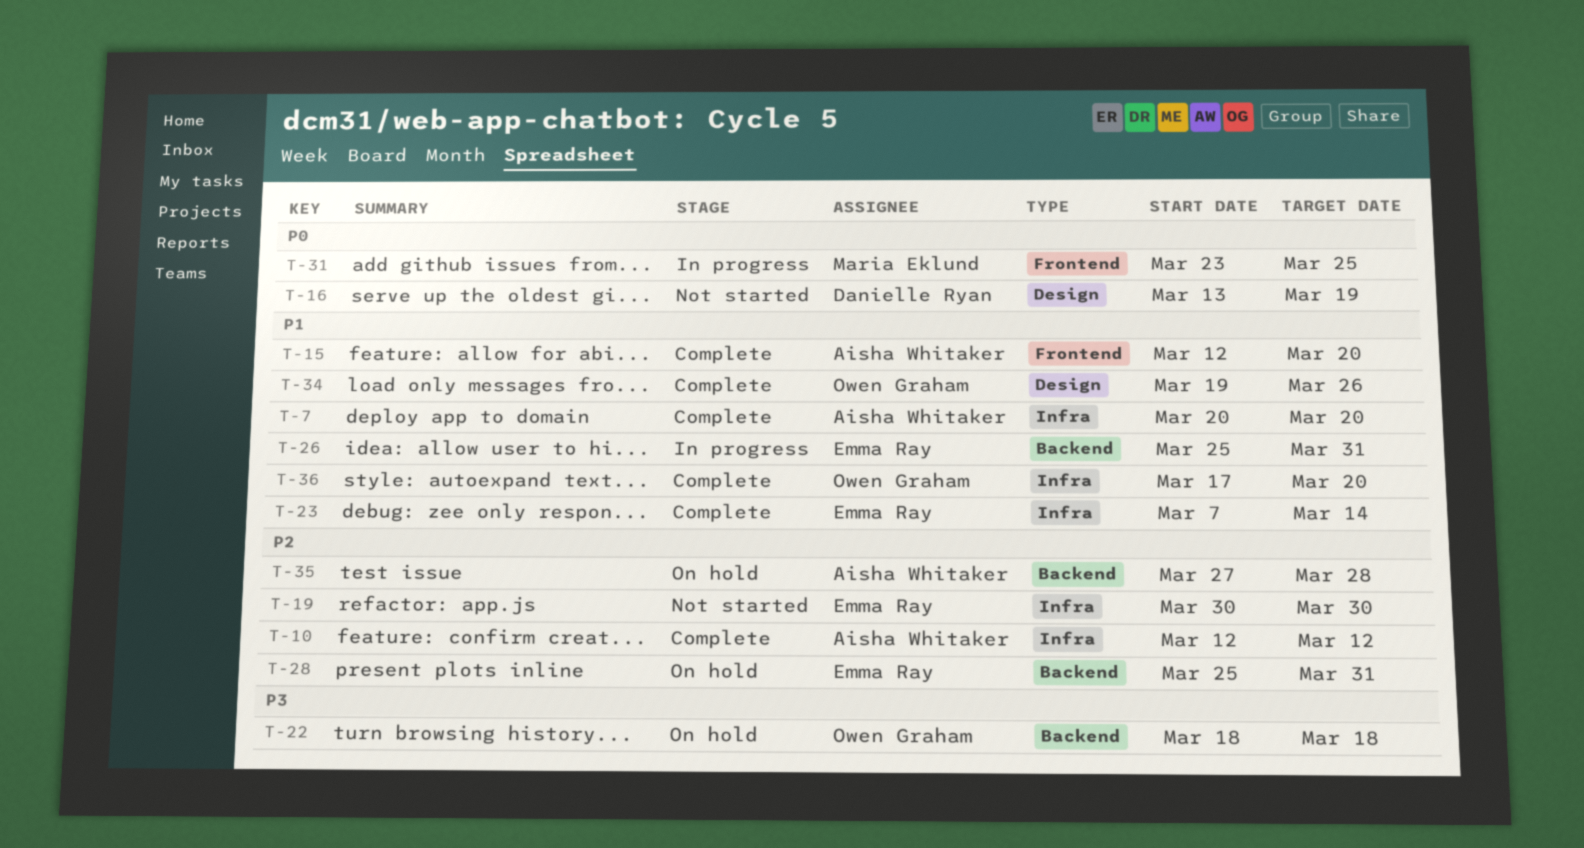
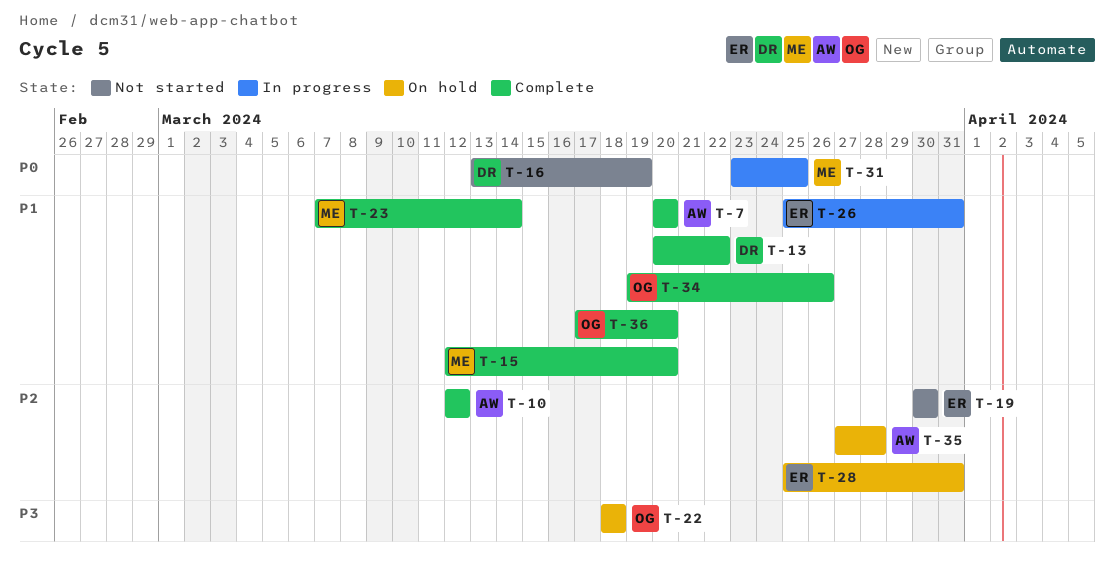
T-13: none -> present
T-15, owner: Aisha Whitaker -> Maria Eklund
T-23, owner: Emma Ray -> Maria Eklund

